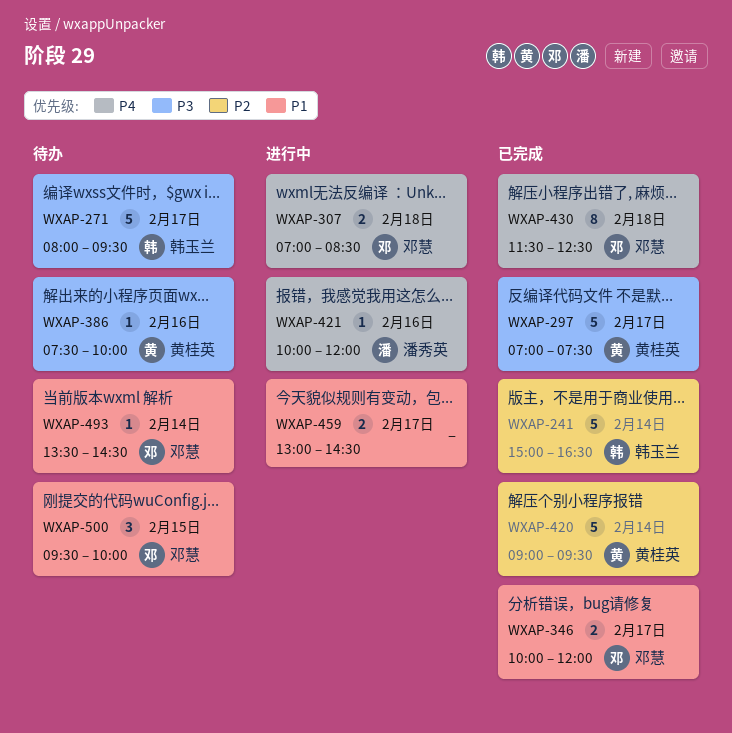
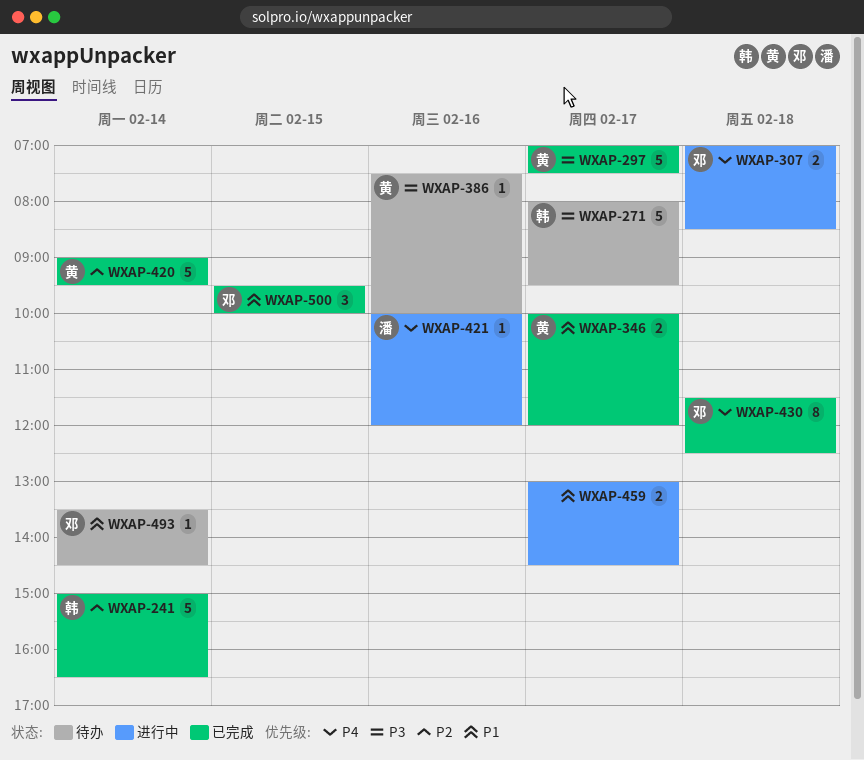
WXAP-346, owner: 邓慧 -> 黄桂英
WXAP-500, status: 待办 -> 已完成

